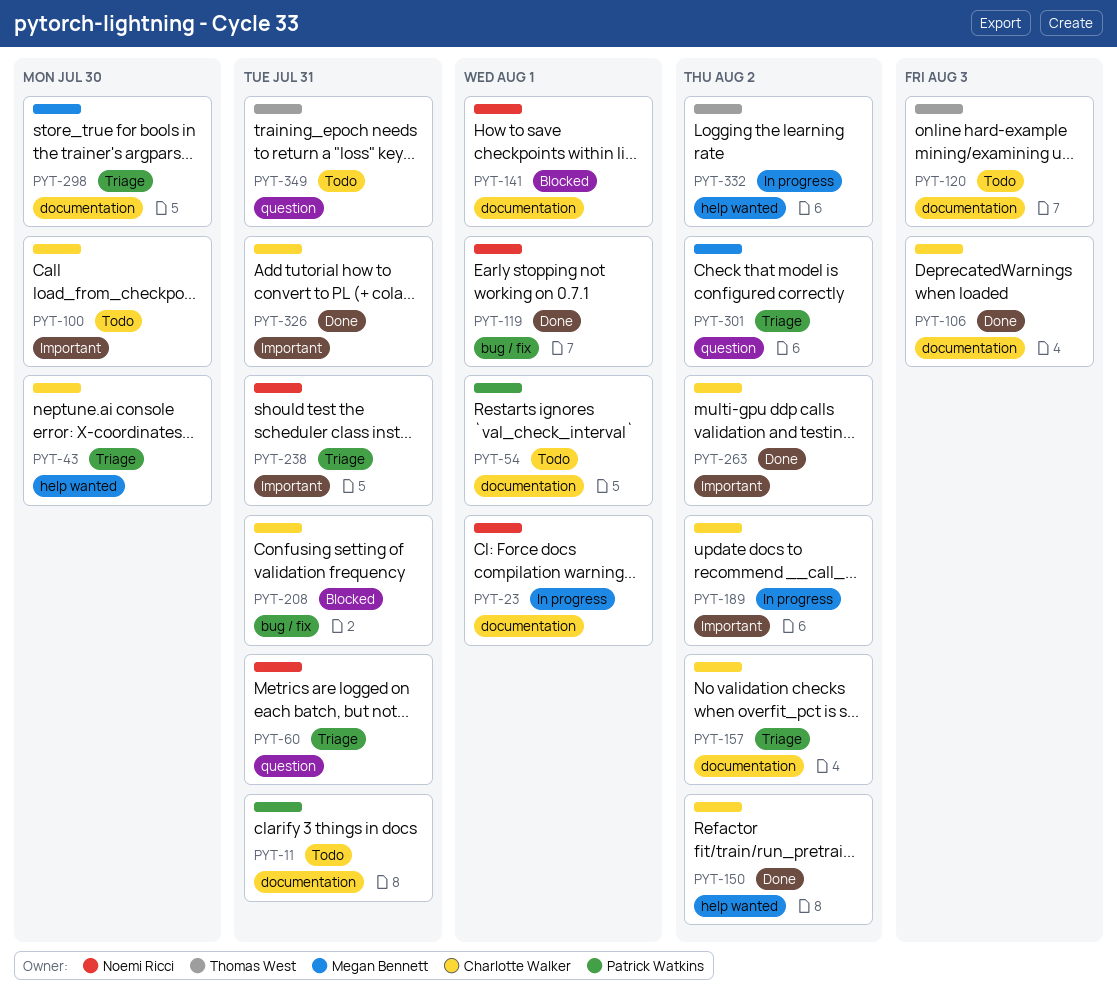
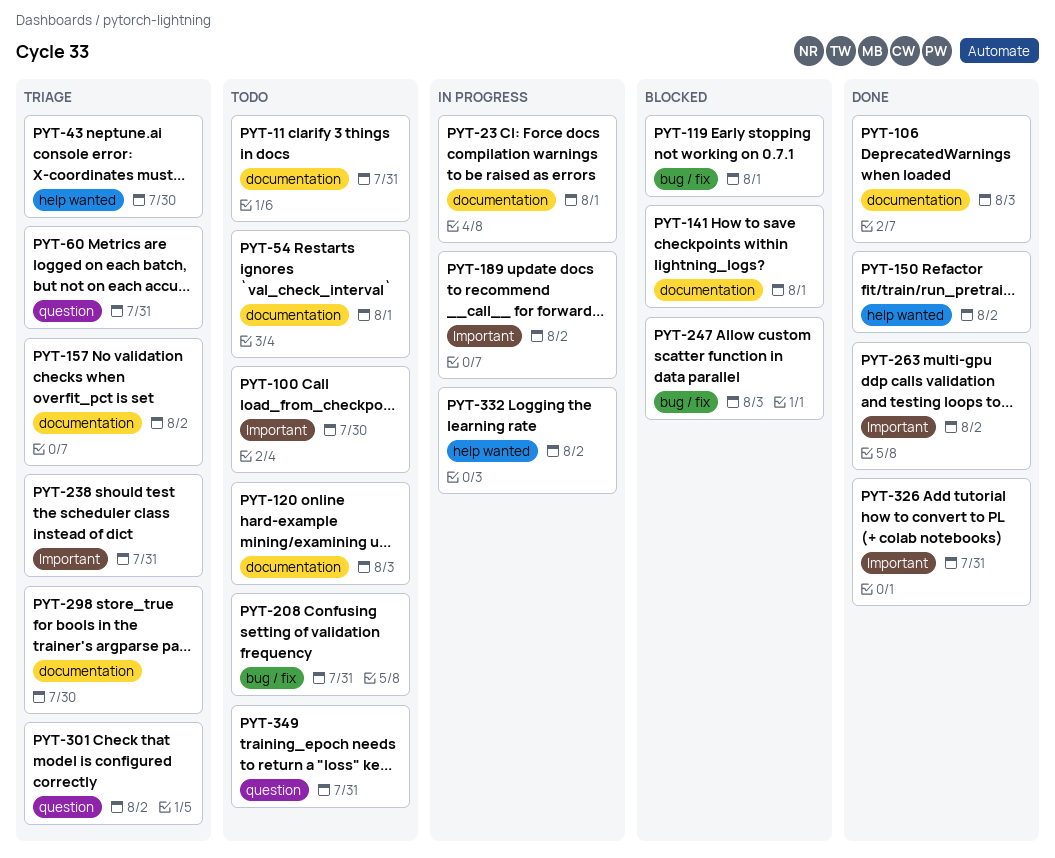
PYT-119, status: Done -> Blocked
PYT-208, status: Blocked -> Todo
PYT-247: none -> present

